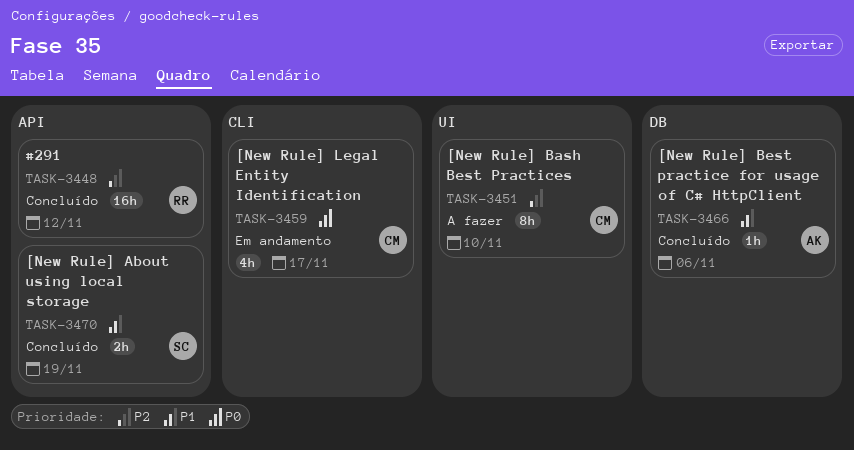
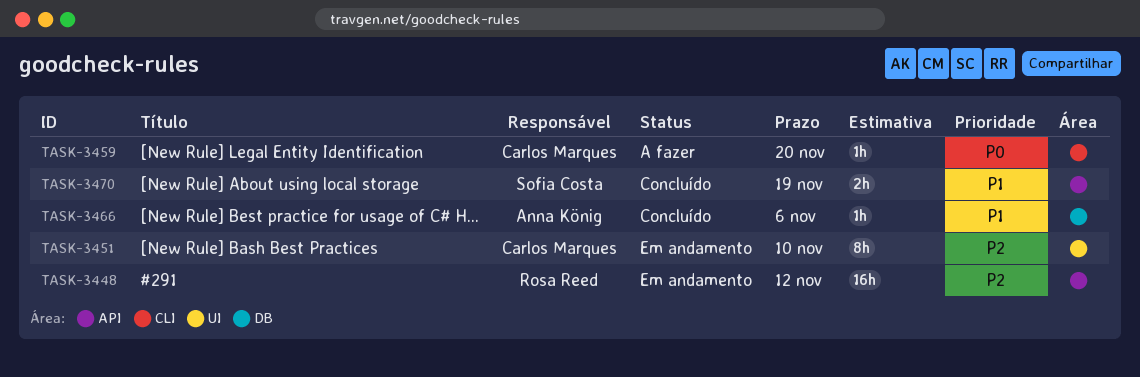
TASK-3448, status: Concluído -> Em andamento
TASK-3451, status: A fazer -> Em andamento
TASK-3459, status: Em andamento -> A fazer
TASK-3459, estimate: 4h -> 1h
TASK-3459, due: Nov 17 -> Nov 20

